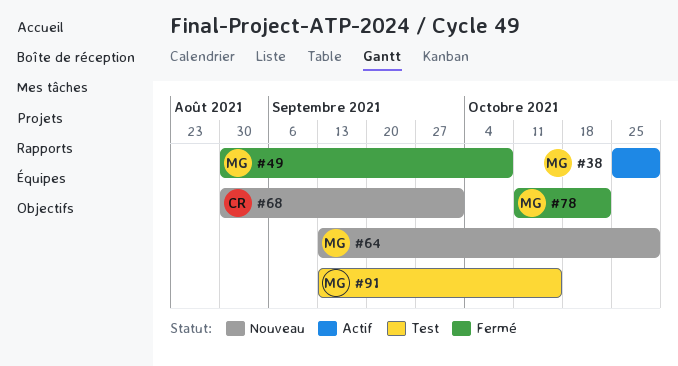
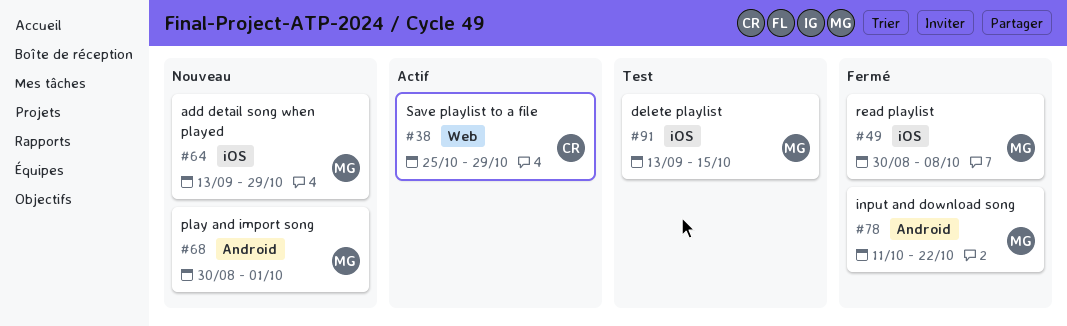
#38, owner: MG -> CR
#68, owner: CR -> MG

